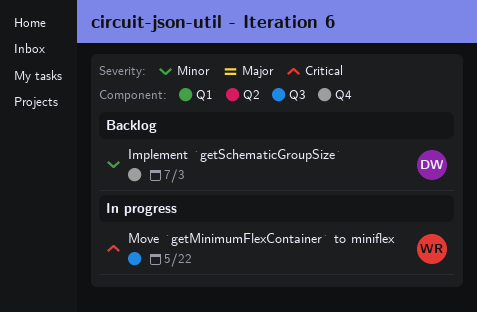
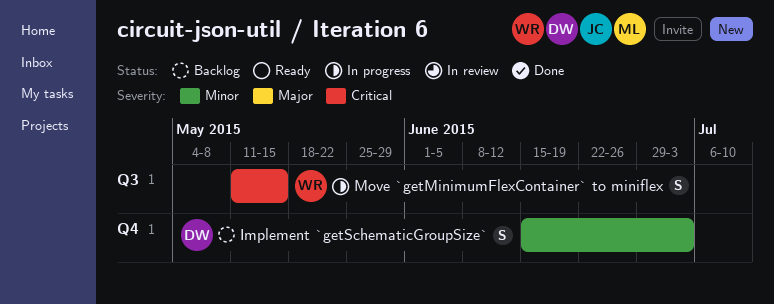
Move `getMinimumFlexContainer` to miniflex, due: May 22 -> May 15

